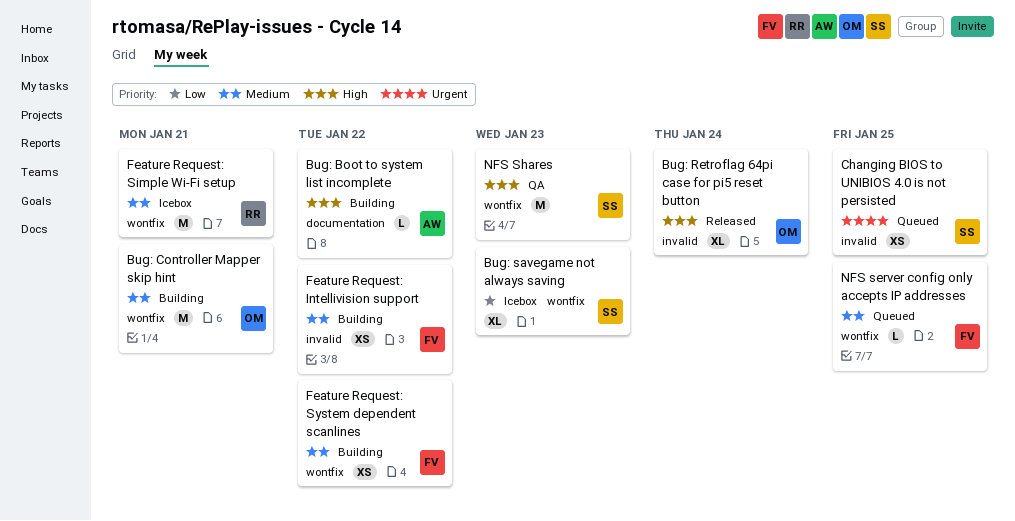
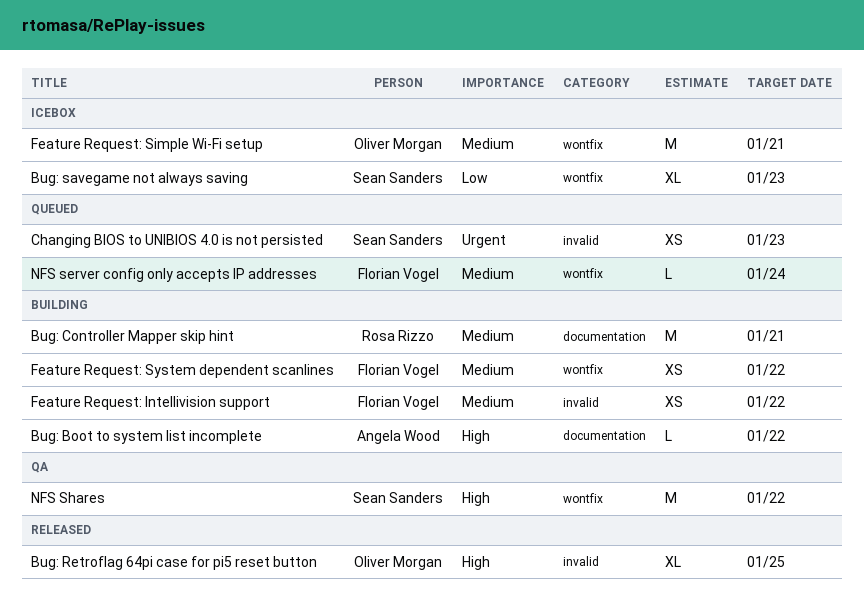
Bug: Controller Mapper skip hint, owner: Oliver Morgan -> Rosa Rizzo
Bug: Controller Mapper skip hint, label: wontfix -> documentation
Bug: Retroflag 64pi case for pi5 reset button, due: Jan 24 -> Jan 25
Changing BIOS to UNIBIOS 4.0 is not persisted, due: Jan 25 -> Jan 23
Feature Request: Simple Wi-Fi setup, owner: Rosa Rizzo -> Oliver Morgan
NFS server config only accepts IP addresses, due: Jan 25 -> Jan 24
NFS Shares, due: Jan 23 -> Jan 22

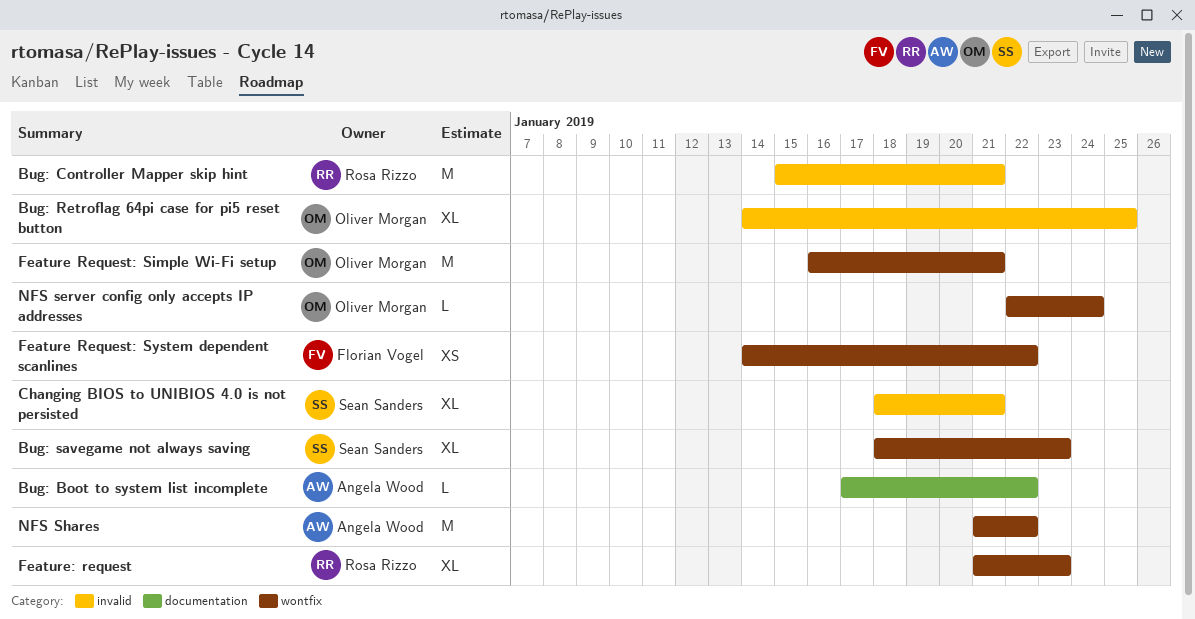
Bug: Controller Mapper skip hint, label: documentation -> invalid
Changing BIOS to UNIBIOS 4.0 is not persisted, estimate: XS -> XL
Changing BIOS to UNIBIOS 4.0 is not persisted, due: Jan 23 -> Jan 21
Feature Request: Intellivision support: present -> none
Feature: request: none -> present
NFS server config only accepts IP addresses, owner: Florian Vogel -> Oliver Morgan
NFS Shares, owner: Sean Sanders -> Angela Wood

